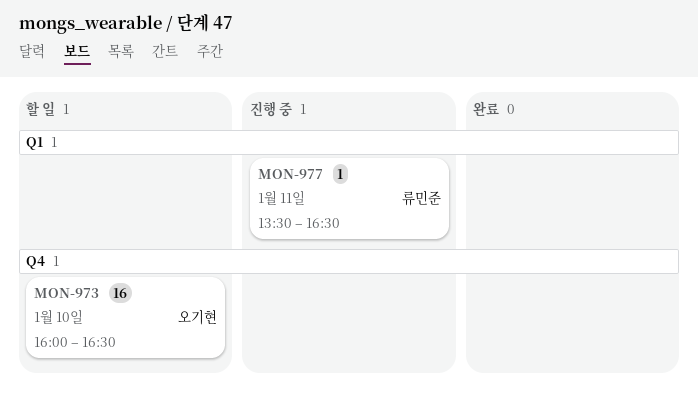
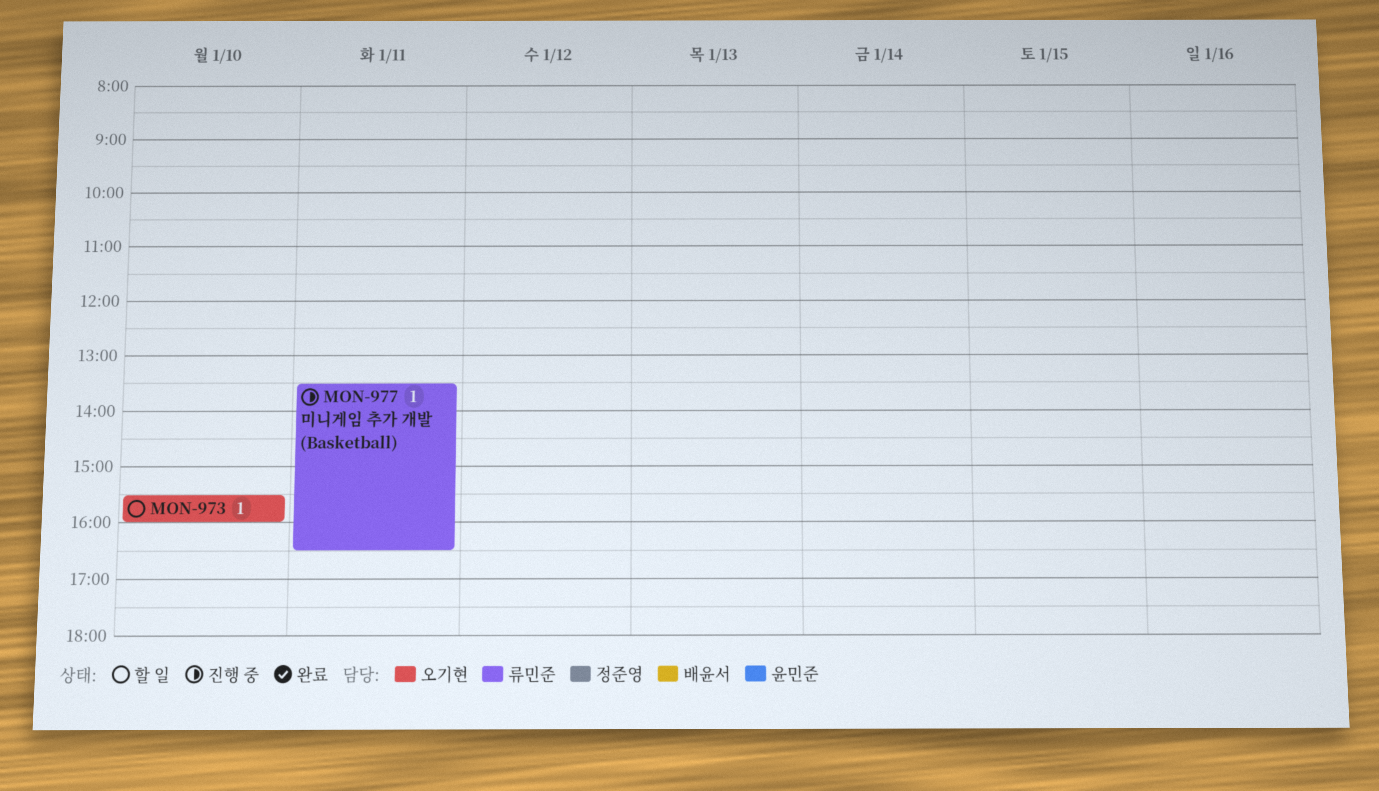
MON-973, estimate: 16 -> 1
MON-973, begins: 16:00 -> 15:30
MON-973, ends: 16:30 -> 16:00

